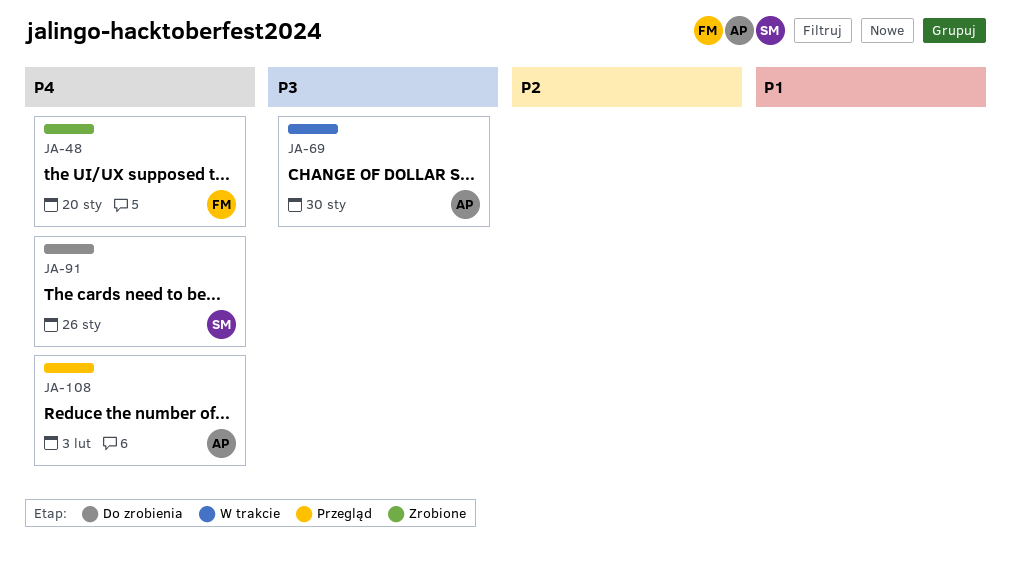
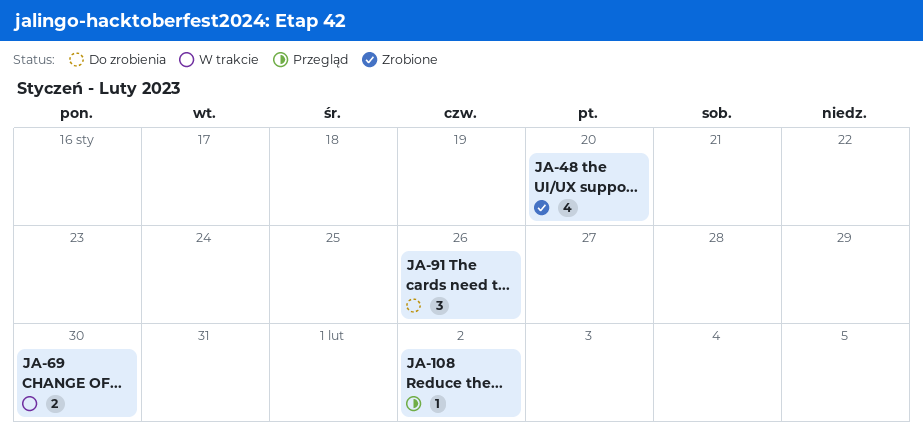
JA-108, due: Feb 3 -> Feb 2

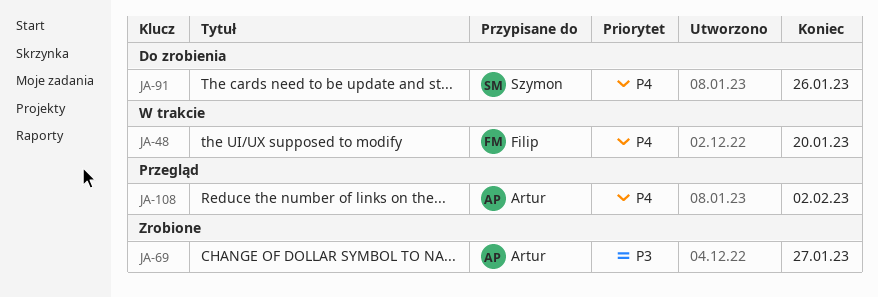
JA-48, status: Zrobione -> W trakcie
JA-69, status: W trakcie -> Zrobione
JA-69, due: Jan 30 -> Jan 27

